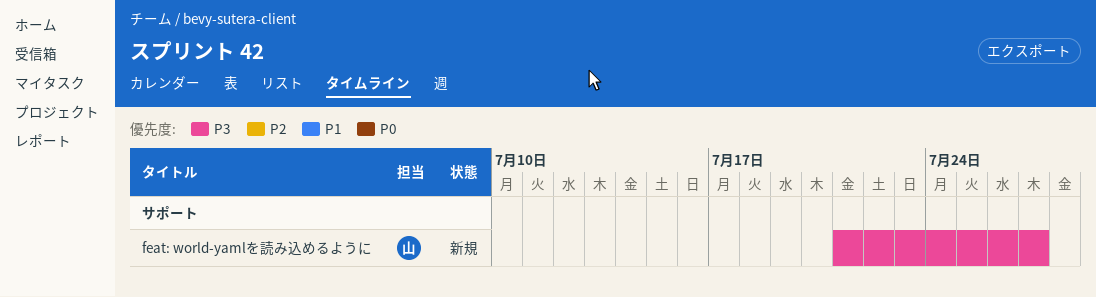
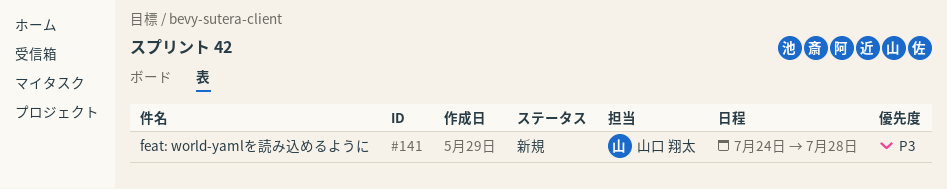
feat: world-yamlを読み込めるように, start: Jul 21 -> Jul 24
feat: world-yamlを読み込めるように, due: Jul 27 -> Jul 28

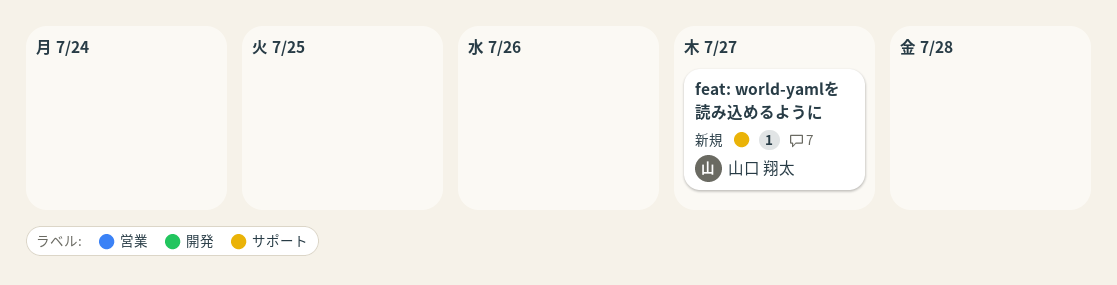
feat: world-yamlを読み込めるように, due: Jul 28 -> Jul 27

